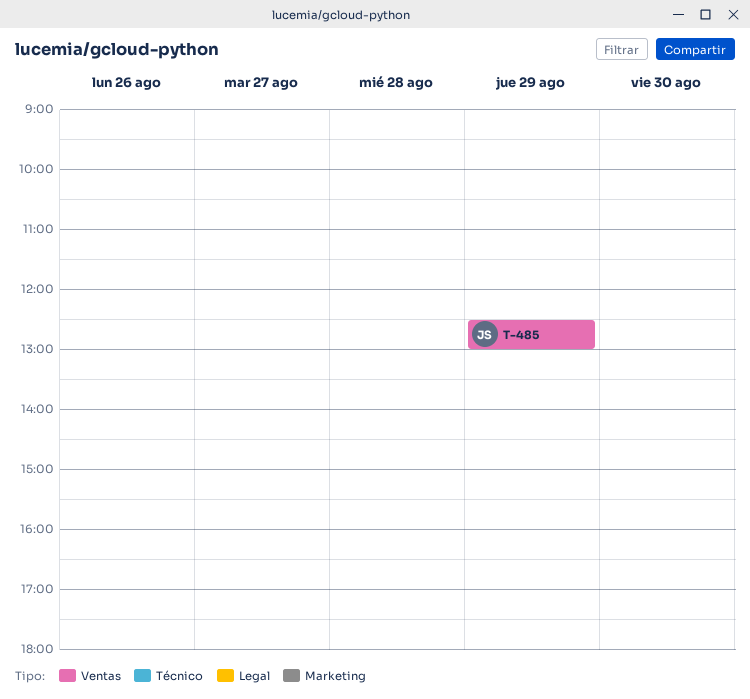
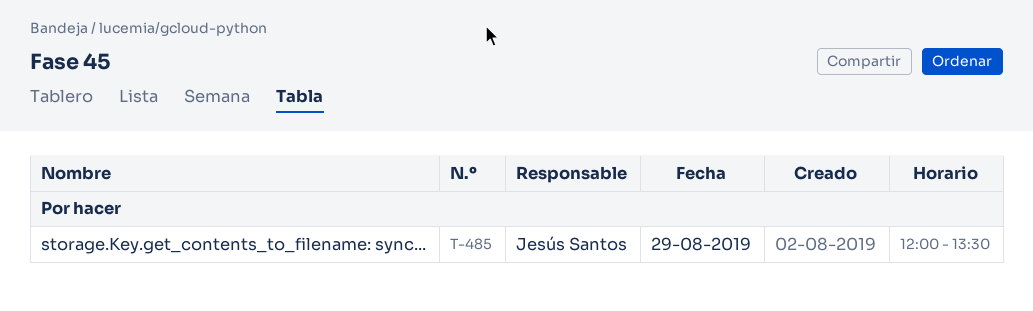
T-485, begins: 12:30 -> 12:00
T-485, ends: 13:00 -> 13:30

